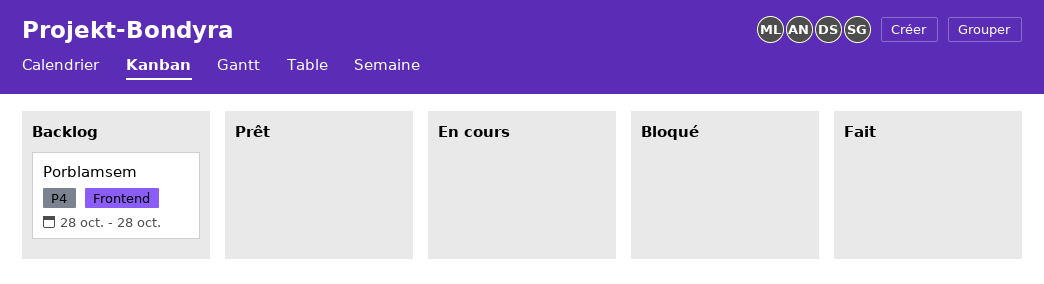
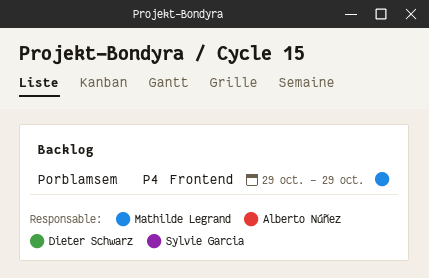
Porblamsem, start: Oct 28 -> Oct 29
Porblamsem, due: Oct 28 -> Oct 29

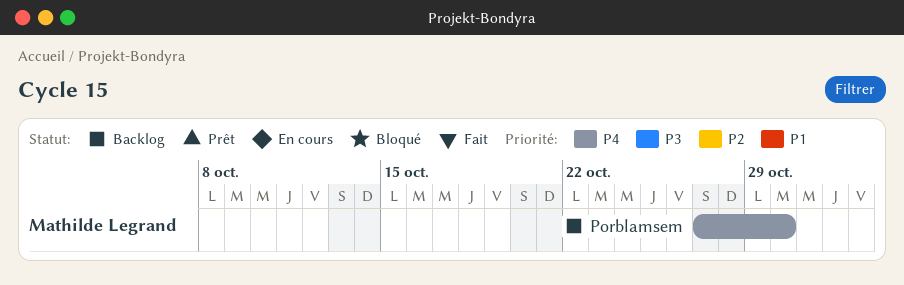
Porblamsem, start: Oct 29 -> Oct 27
Porblamsem, due: Oct 29 -> Oct 30

